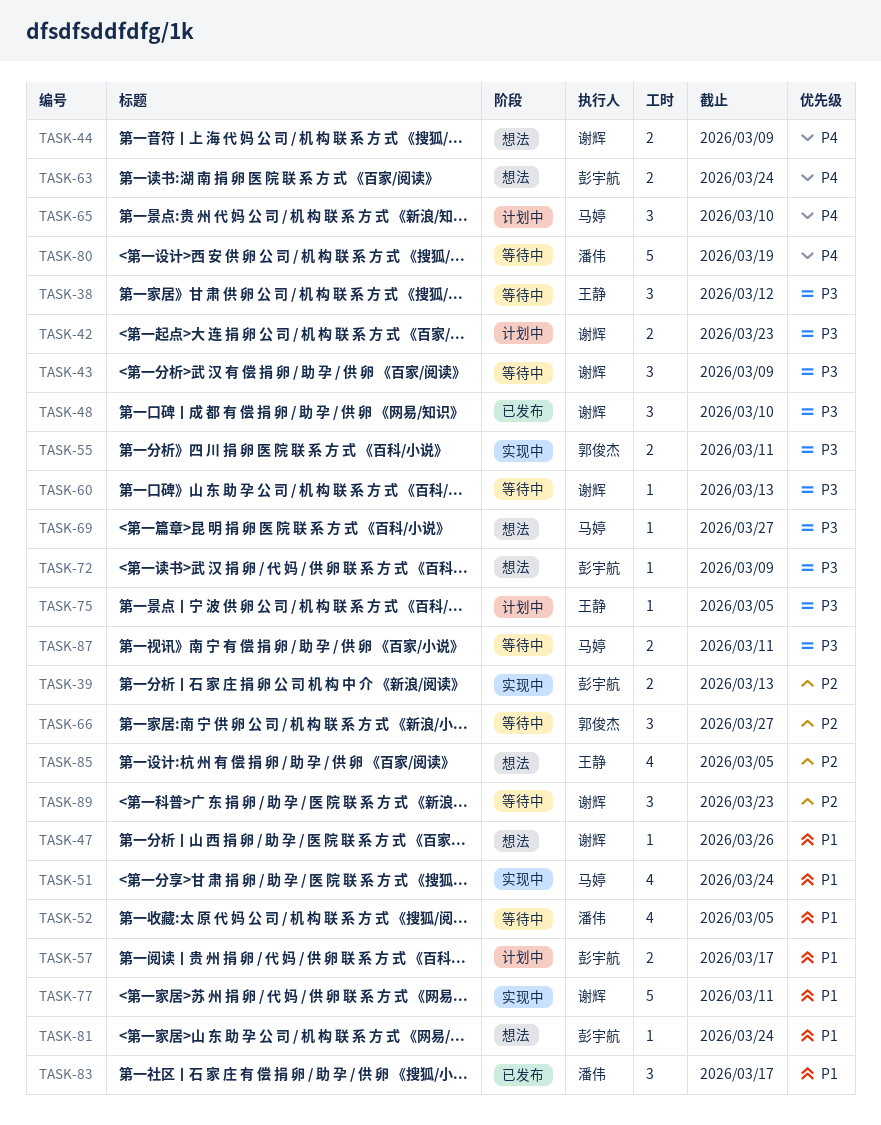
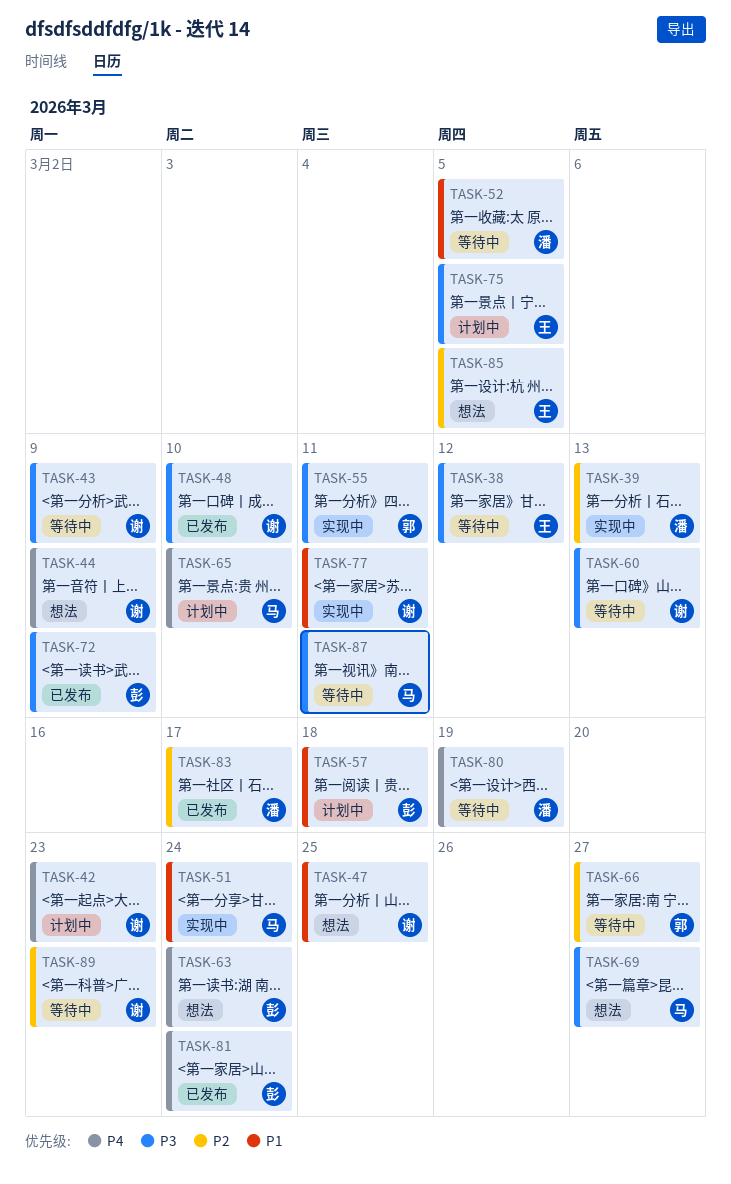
TASK-39, owner: 彭宇航 -> 潘伟
TASK-42, priority: P3 -> P4
TASK-47, due: Mar 26 -> Mar 25
TASK-57, due: Mar 17 -> Mar 18
TASK-72, status: 想法 -> 已发布
TASK-81, status: 想法 -> 已发布
TASK-81, priority: P1 -> P4
TASK-83, priority: P1 -> P2

